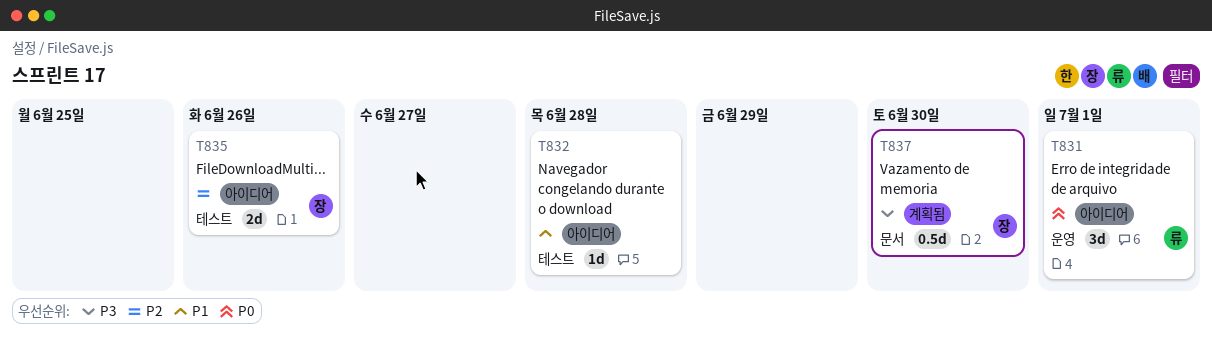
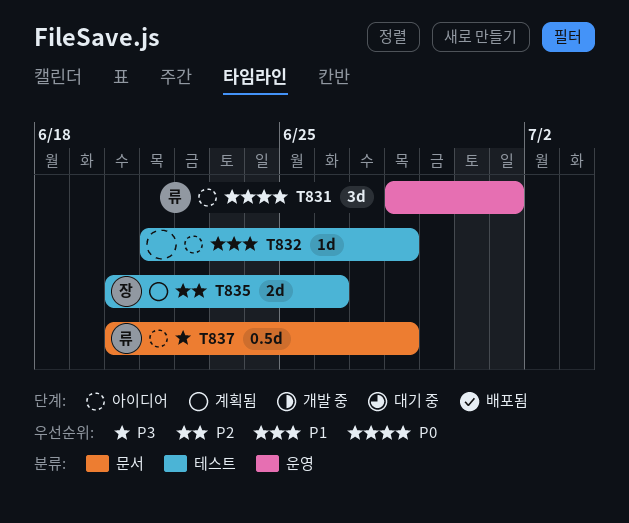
T835, status: 아이디어 -> 계획됨
T837, status: 계획됨 -> 아이디어
T837, owner: 장 -> 류
T837, due: Jun 30 -> Jun 28

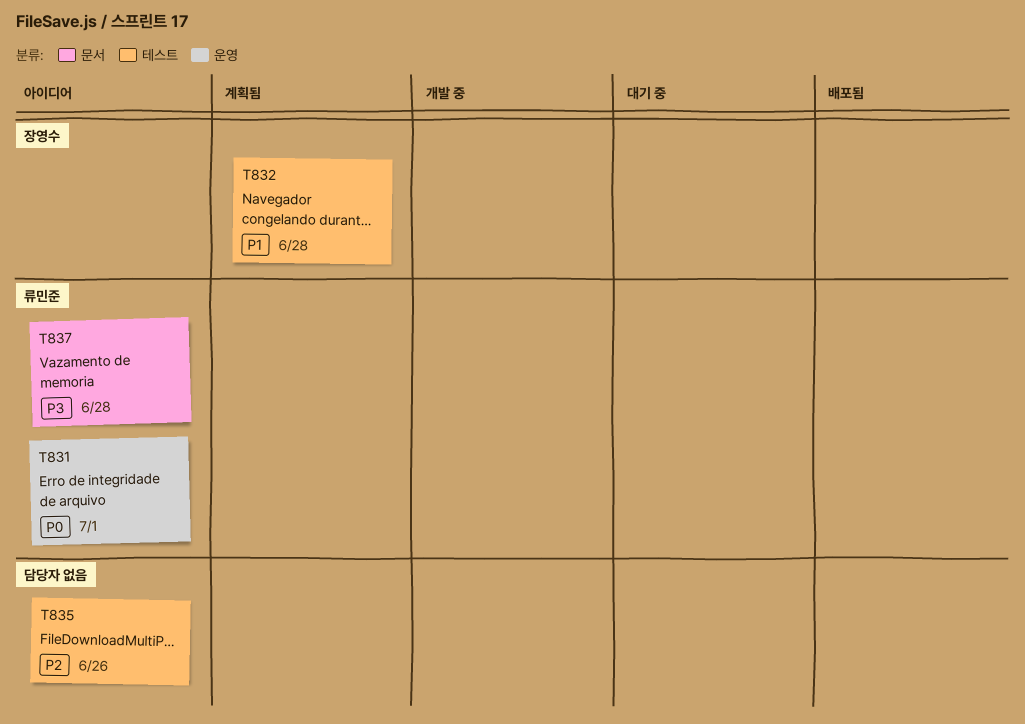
T832, status: 아이디어 -> 계획됨
T832, owner: none -> 장영수
T835, status: 계획됨 -> 아이디어
T835, owner: 장영수 -> none

